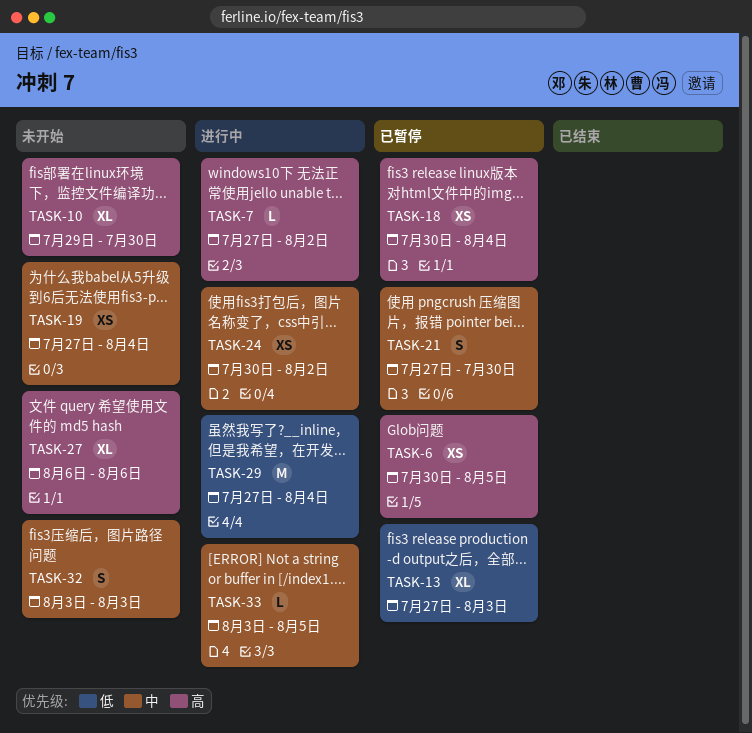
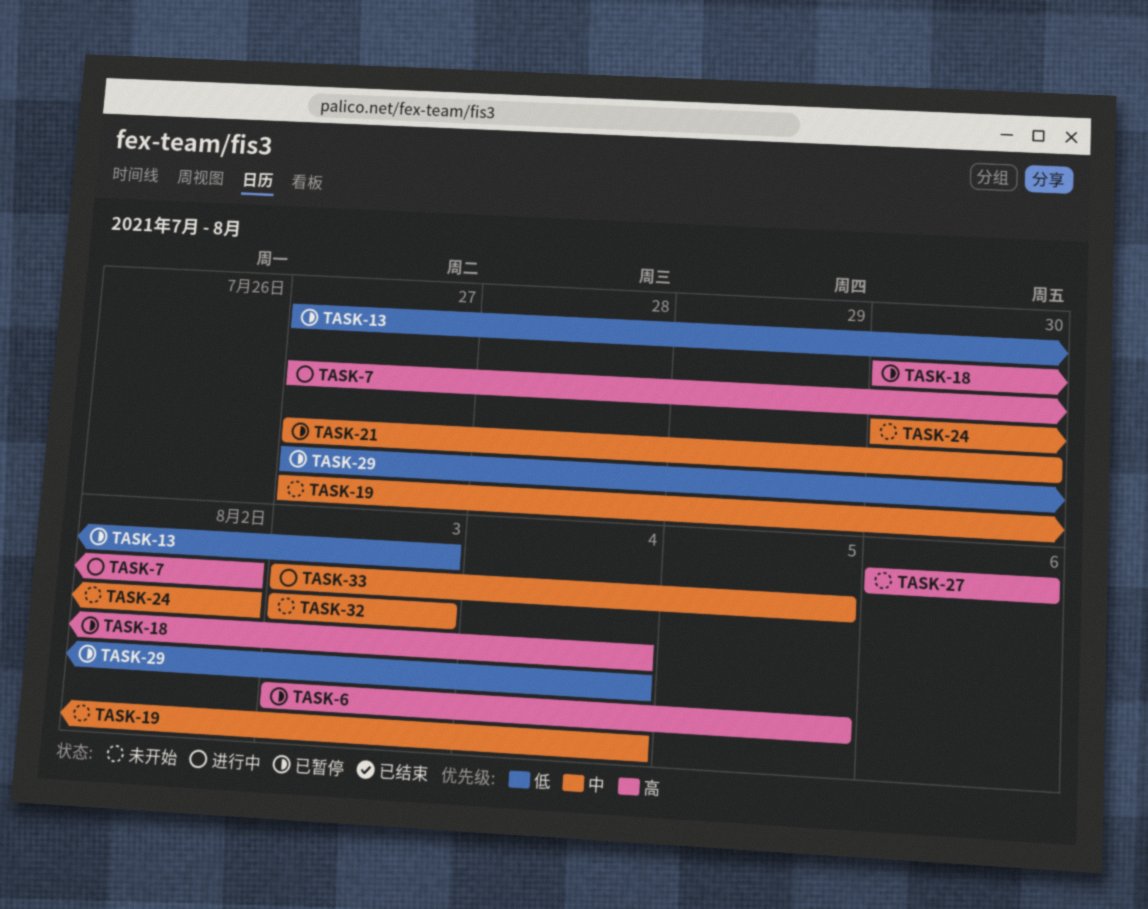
TASK-6, start: Jul 30 -> Aug 3
TASK-10: present -> none
TASK-24, status: 进行中 -> 未开始
TASK-29, status: 进行中 -> 已暂停

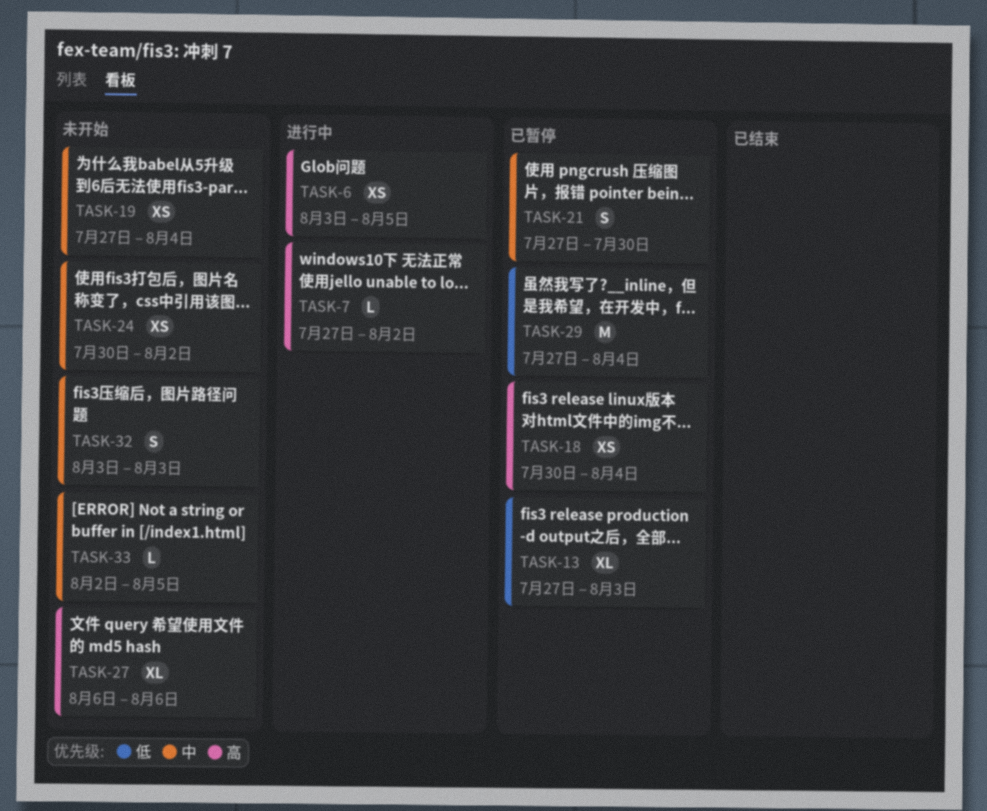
TASK-6, status: 已暂停 -> 进行中
TASK-33, status: 进行中 -> 未开始
TASK-33, start: Aug 3 -> Aug 2

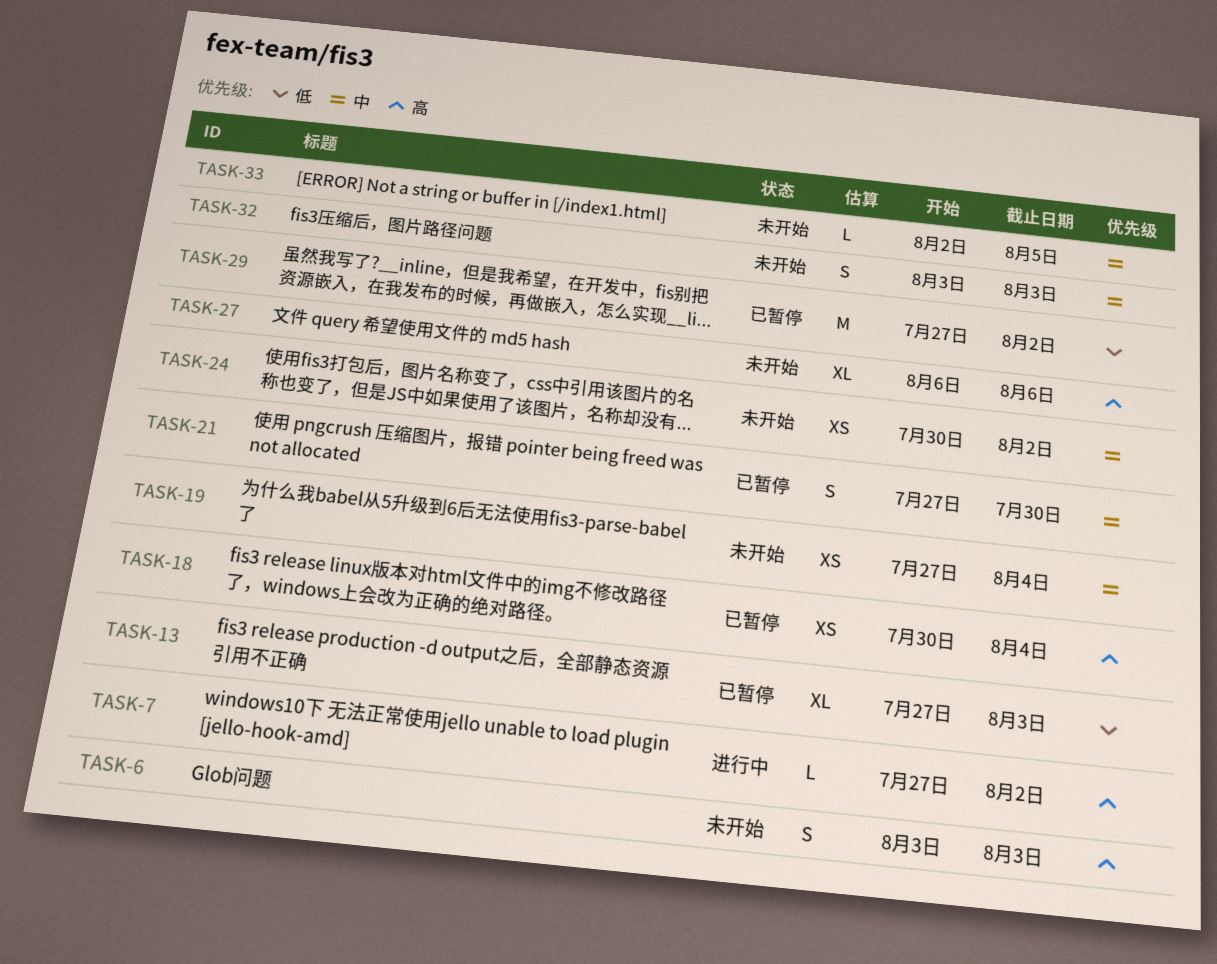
TASK-6, status: 进行中 -> 未开始
TASK-6, estimate: XS -> S
TASK-6, due: Aug 5 -> Aug 3
TASK-29, due: Aug 4 -> Aug 2

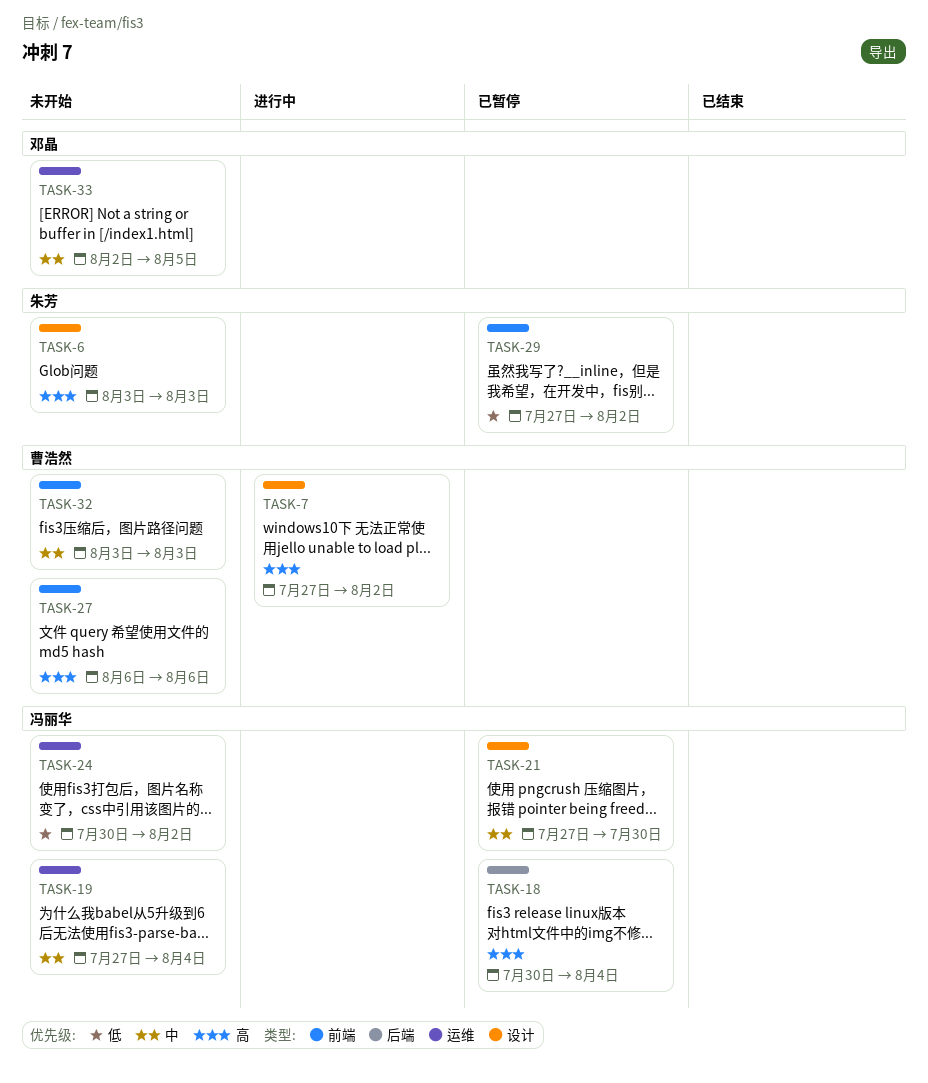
TASK-13: present -> none
TASK-24, priority: 中 -> 低

